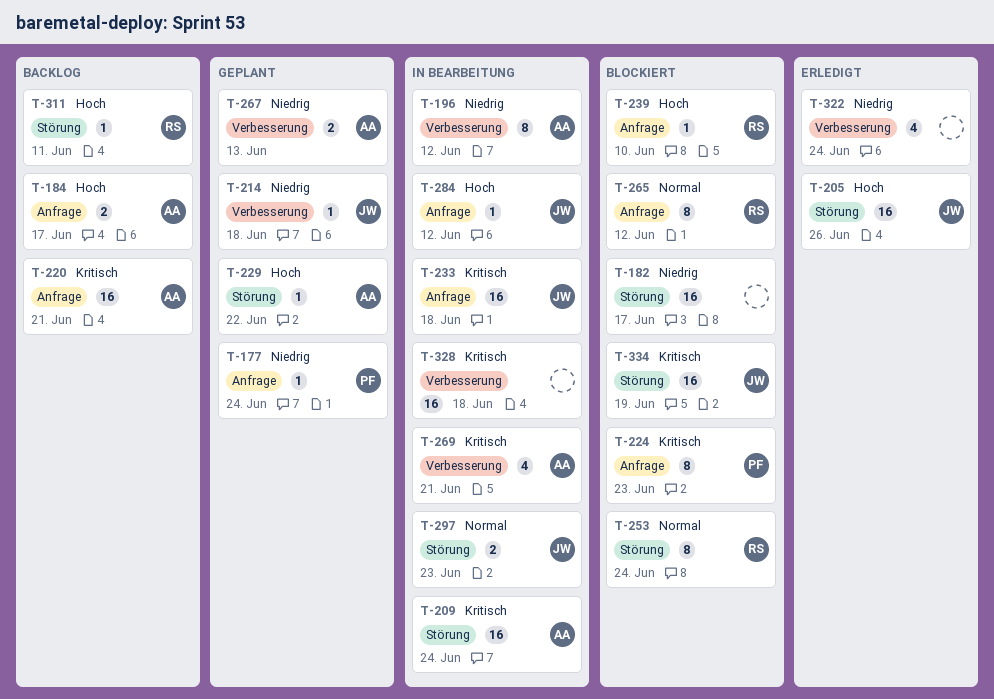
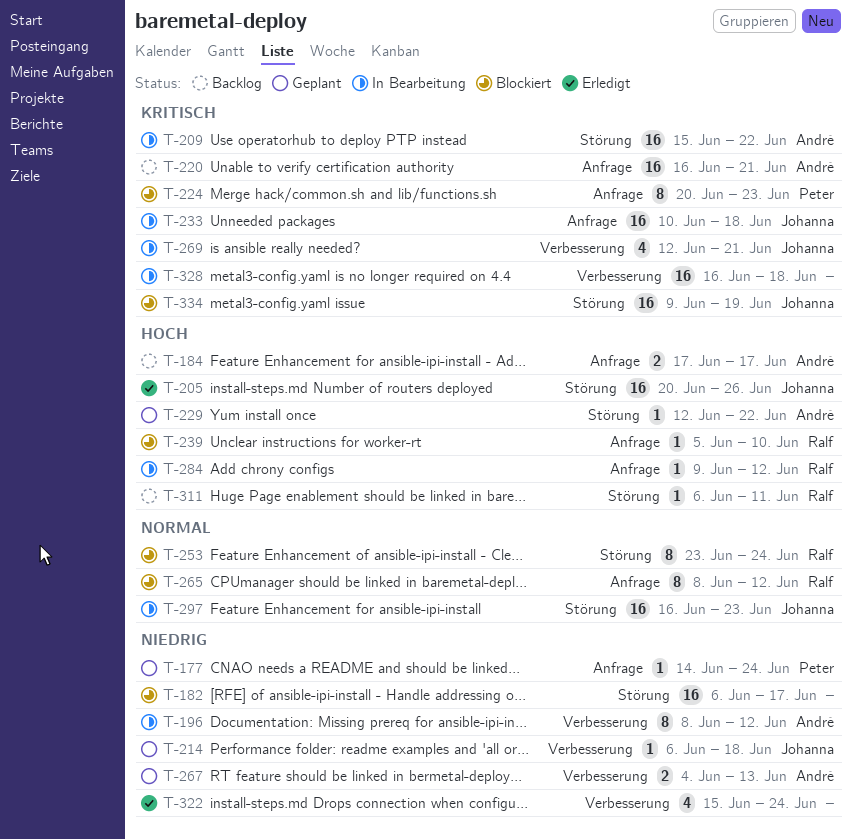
T-209, due: Jun 24 -> Jun 22
T-269, owner: André -> Johanna
T-284, owner: Johanna -> Ralf
T-297, estimate: 2 -> 16

